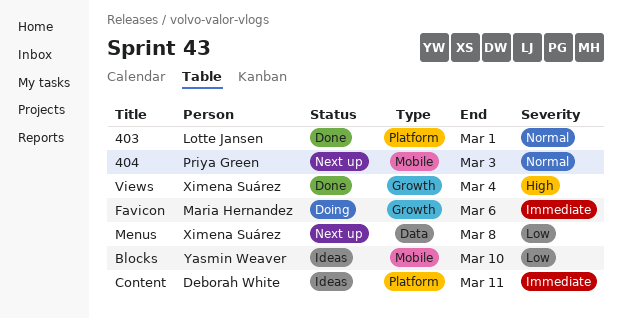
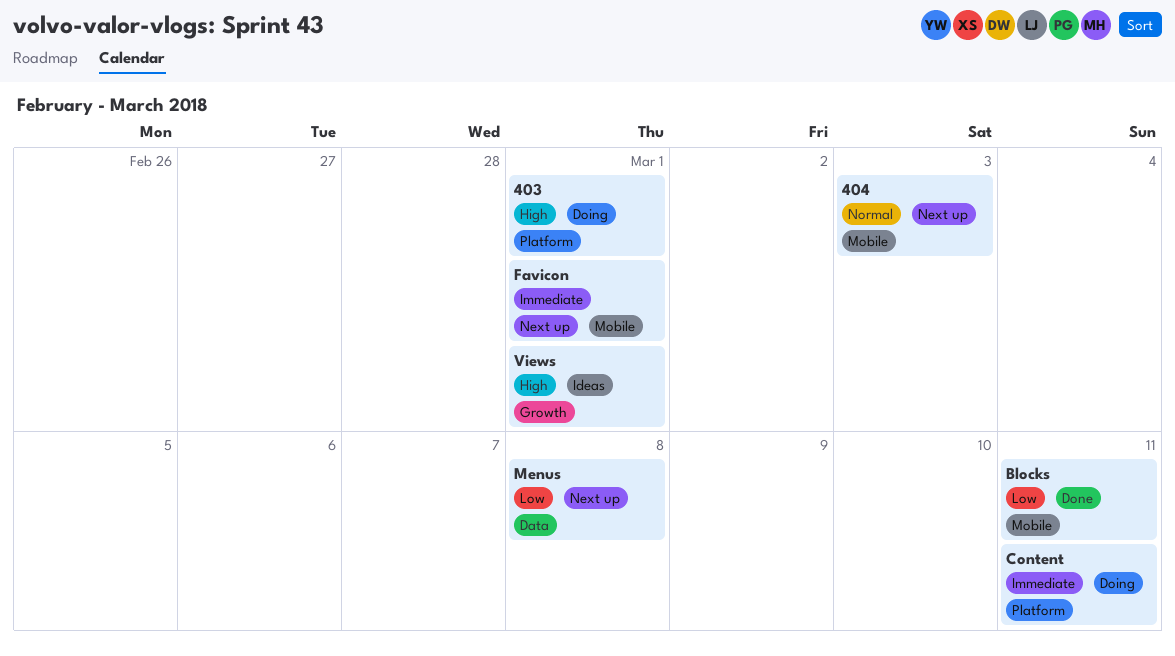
403, status: Done -> Doing
403, priority: Normal -> High
Blocks, status: Ideas -> Done
Blocks, due: Mar 10 -> Mar 11
Content, status: Ideas -> Doing
Favicon, status: Doing -> Next up
Favicon, label: Growth -> Mobile
Favicon, due: Mar 6 -> Mar 1
Views, status: Done -> Ideas
Views, due: Mar 4 -> Mar 1

